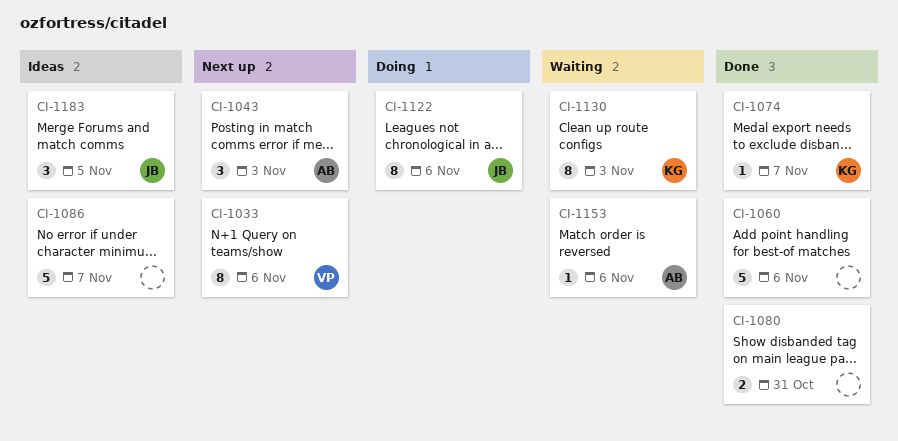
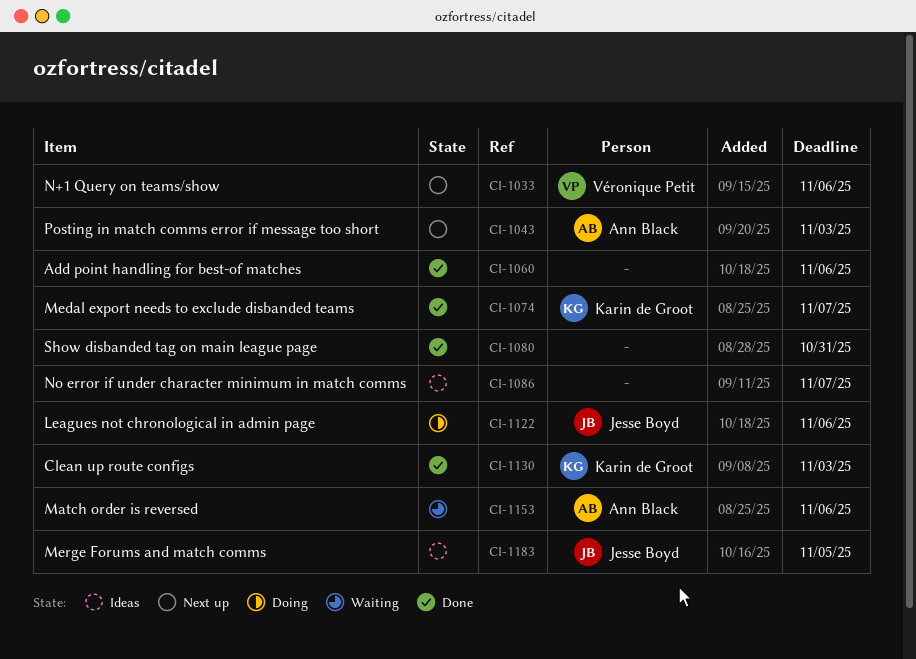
CI-1130, status: Waiting -> Done

